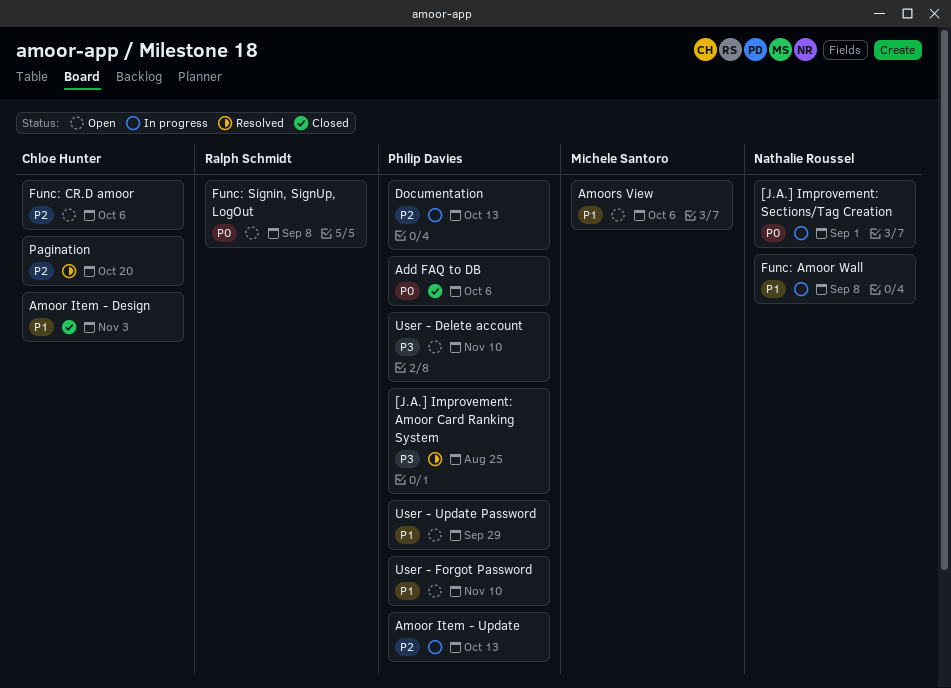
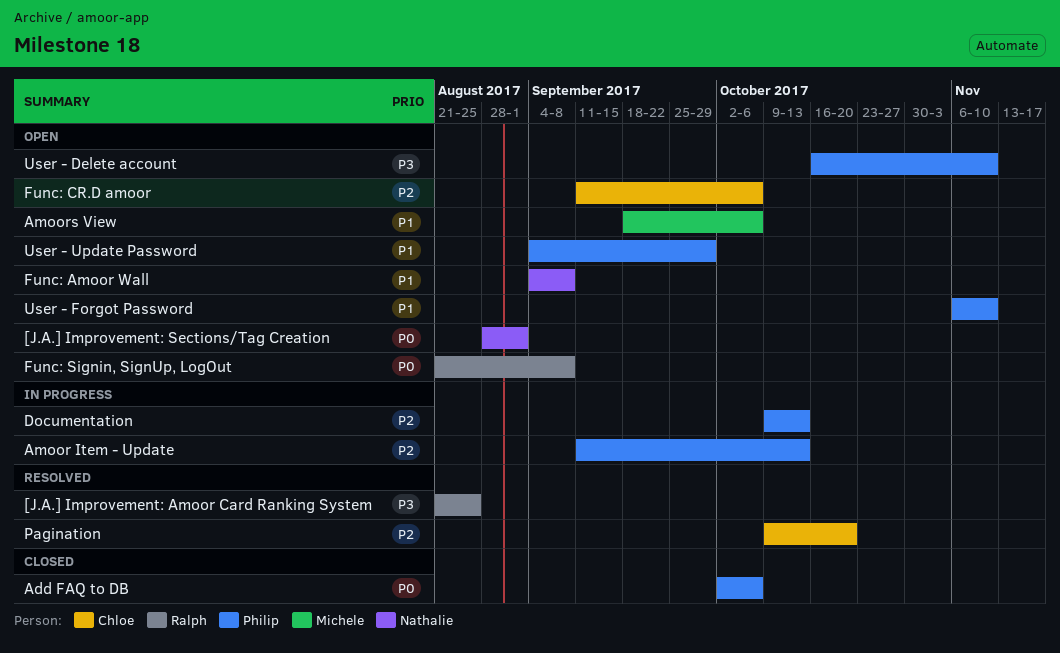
[J.A.] Improvement: Amoor Card Ranking System, owner: Philip Davies -> Ralph Schmidt
[J.A.] Improvement: Sections/Tag Creation, status: In progress -> Open
Amoor Item - Design: present -> none
Func: Amoor Wall, status: In progress -> Open

